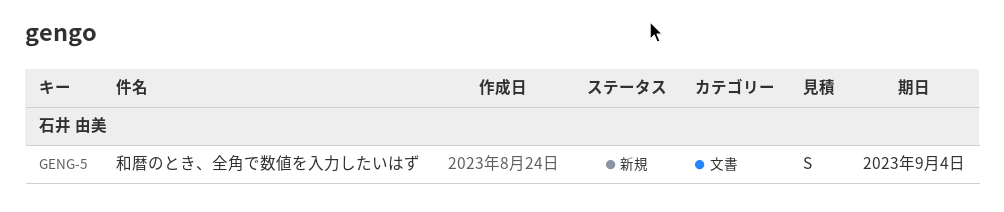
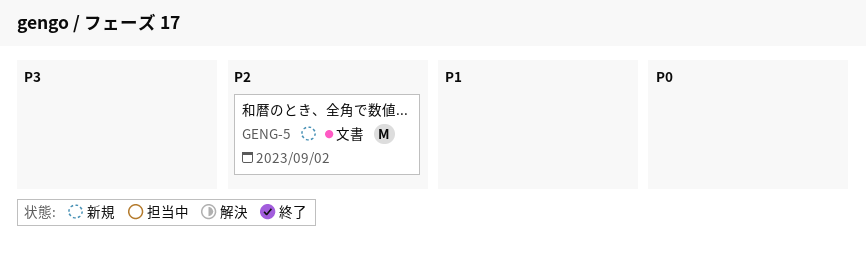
GENG-5, estimate: S -> M
GENG-5, due: Sep 4 -> Sep 2

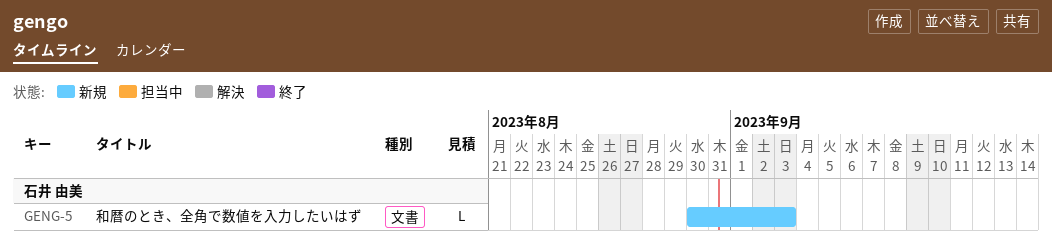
GENG-5, estimate: M -> L
GENG-5, due: Sep 2 -> Sep 3

